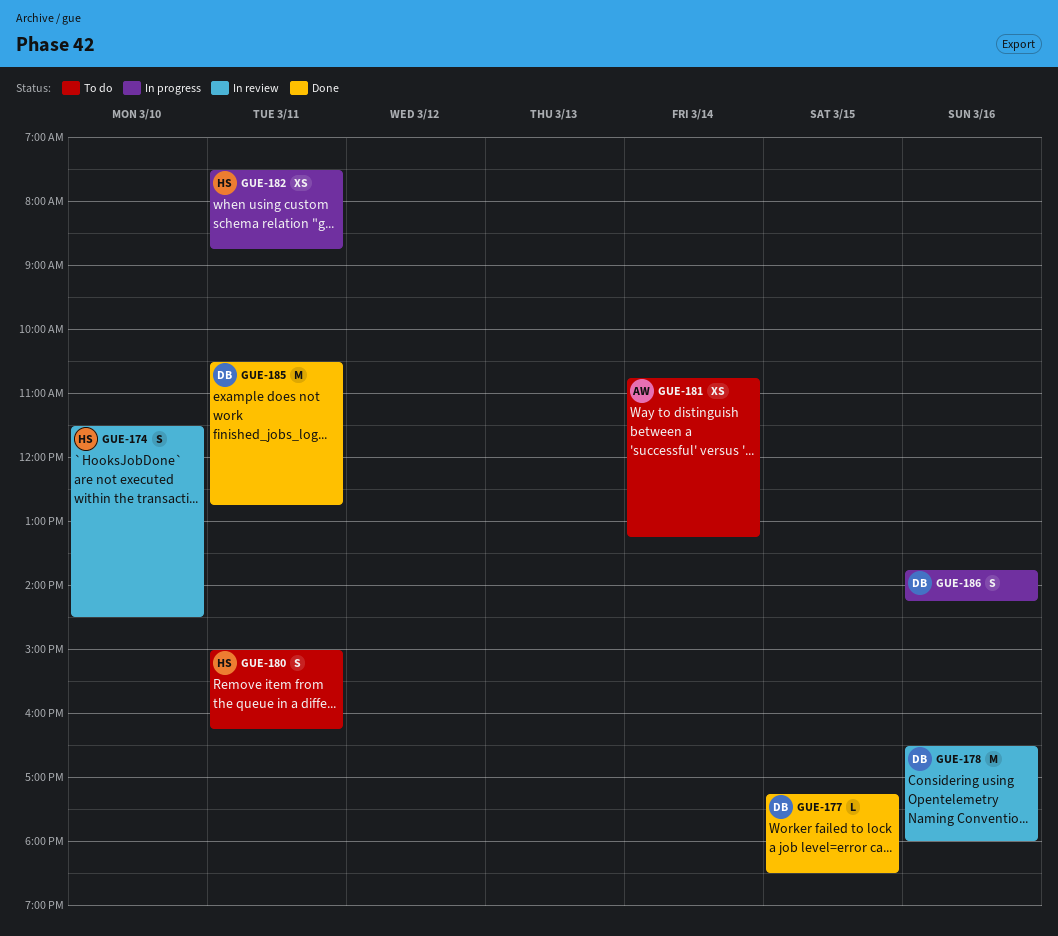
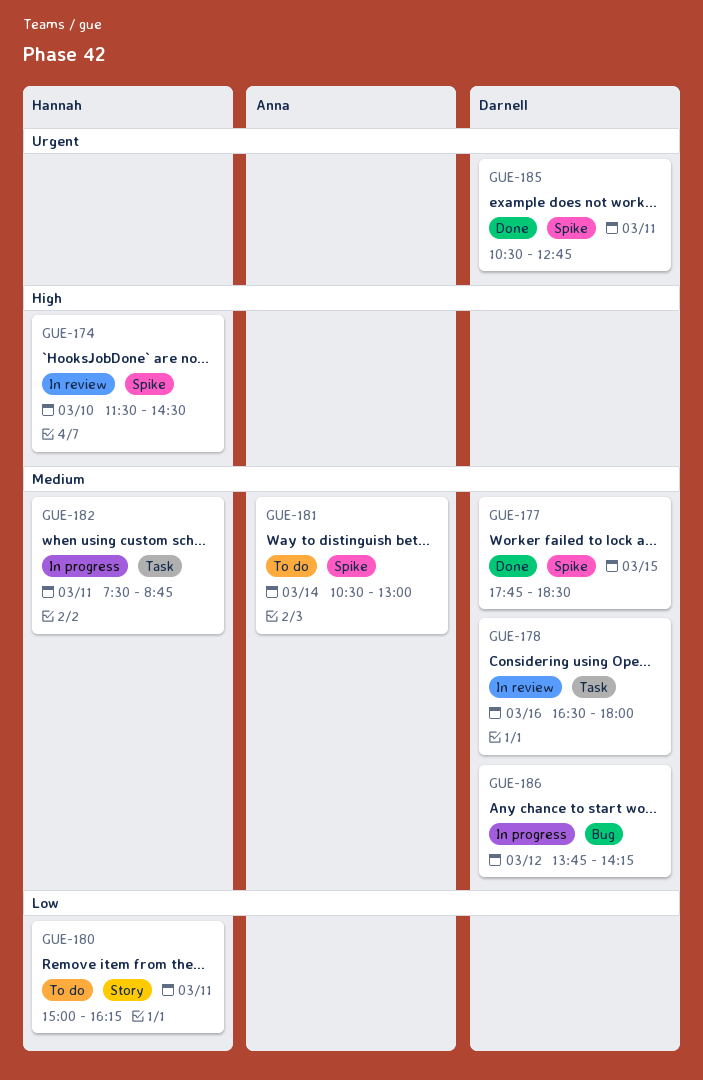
GUE-177, begins: 17:15 -> 17:45
GUE-181, begins: 10:45 -> 10:30
GUE-181, ends: 13:15 -> 13:00
GUE-186, day: Mar 16 -> Mar 12

